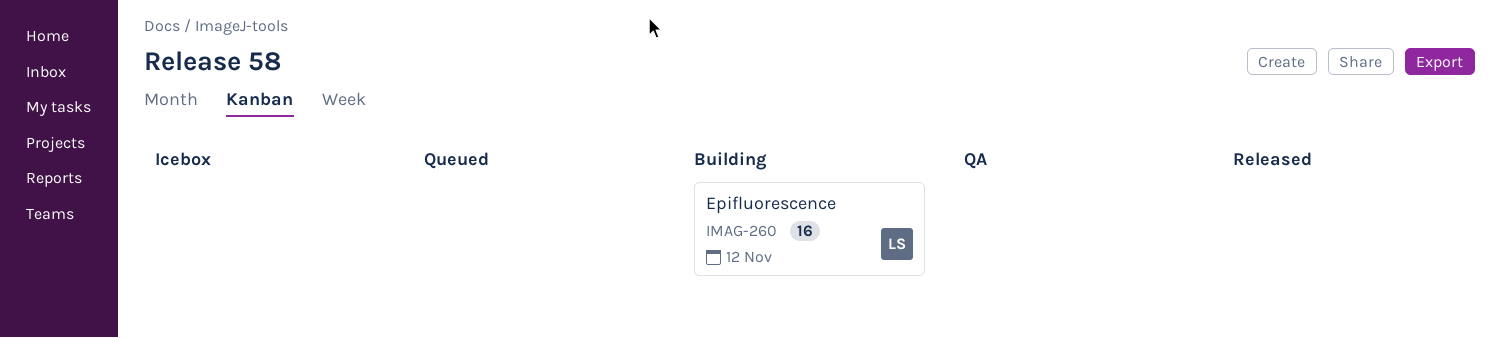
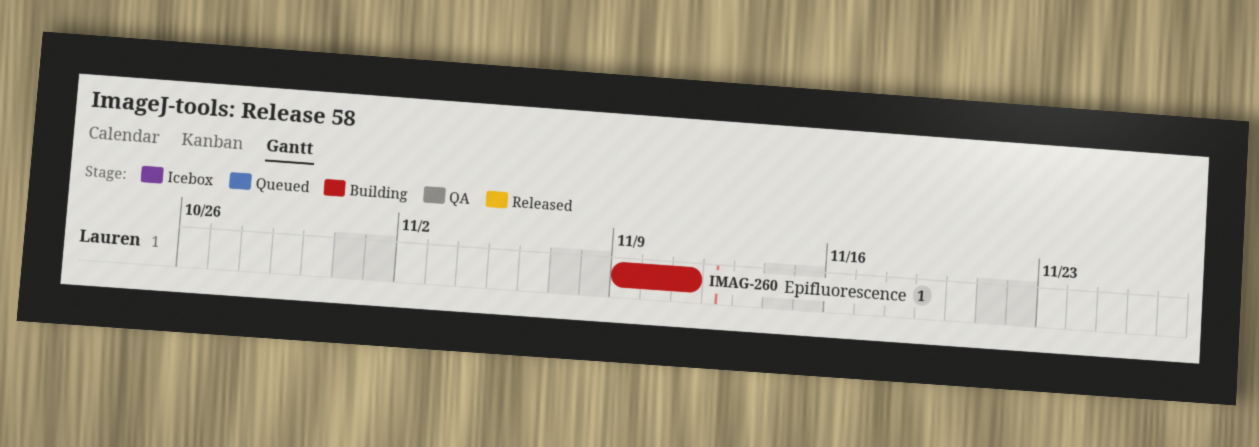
IMAG-260, estimate: 16 -> 1
IMAG-260, due: Nov 12 -> Nov 11

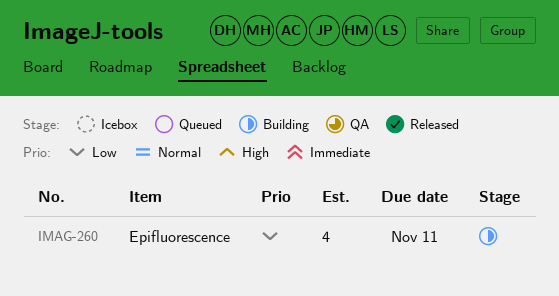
IMAG-260, estimate: 1 -> 4

